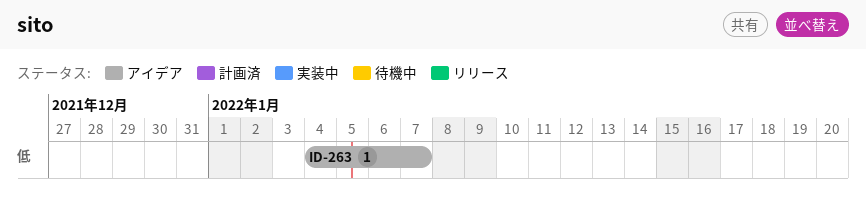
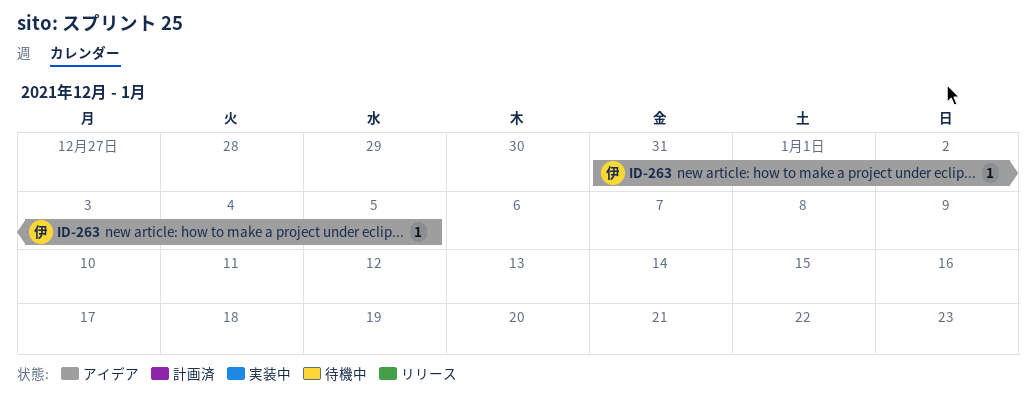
ID-263, start: Jan 4 -> Dec 31
ID-263, due: Jan 7 -> Jan 5

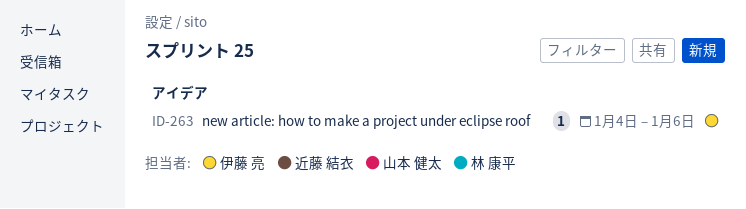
ID-263, start: Dec 31 -> Jan 4
ID-263, due: Jan 5 -> Jan 6

